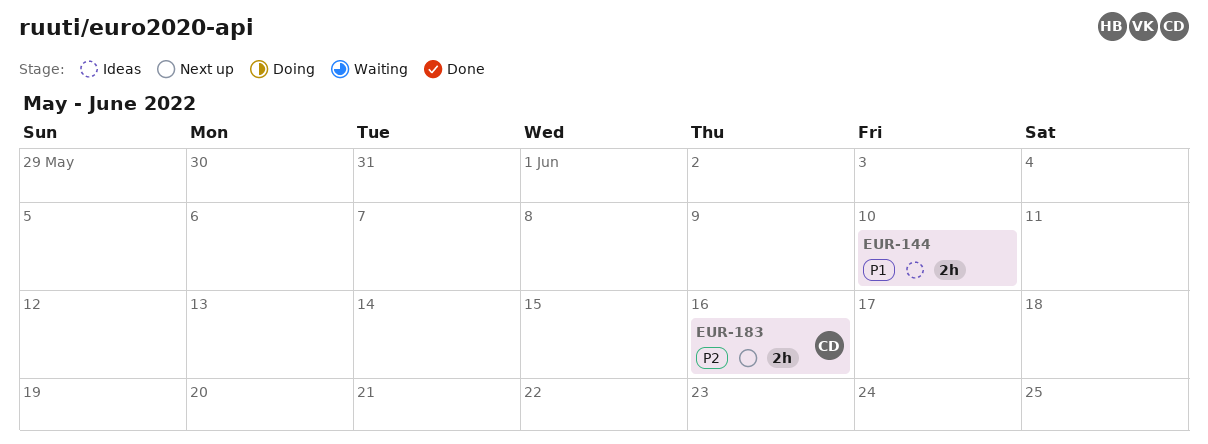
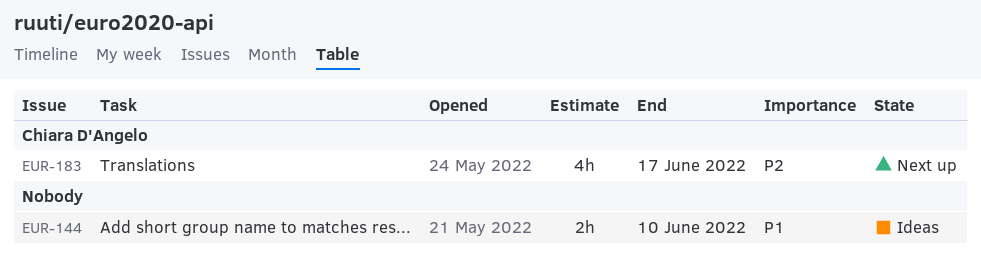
EUR-183, estimate: 2h -> 4h
EUR-183, due: Jun 16 -> Jun 17

